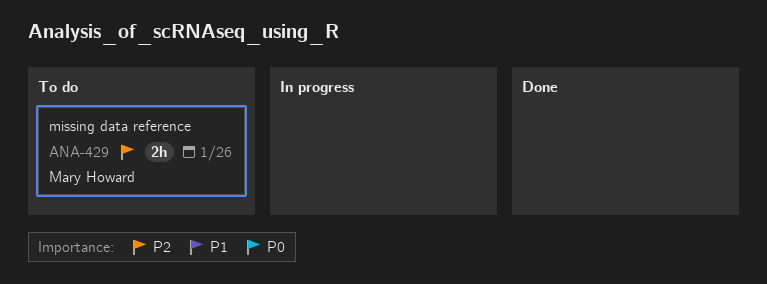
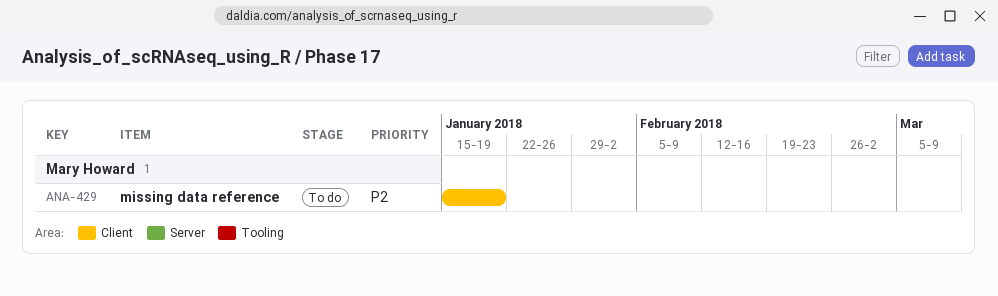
ANA-429, due: Jan 26 -> Jan 19

